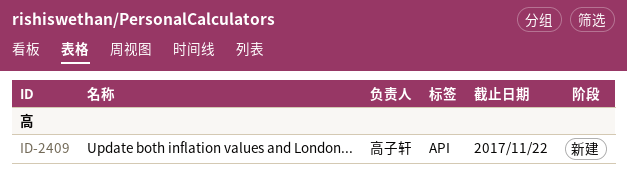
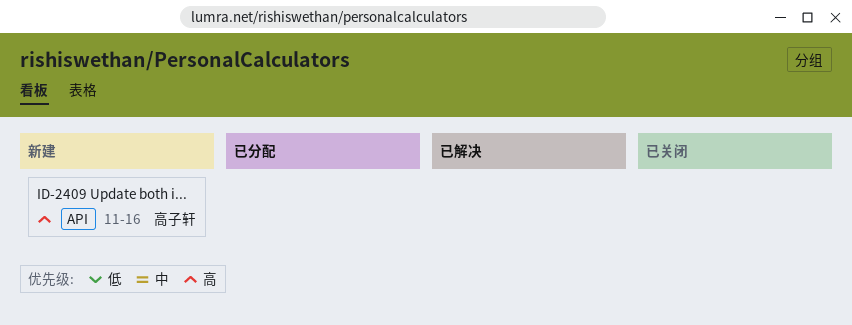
ID-2409, due: Nov 22 -> Nov 16

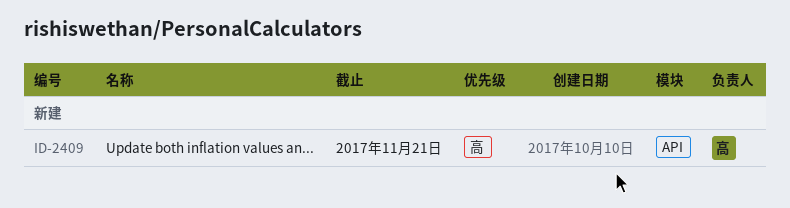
ID-2409, due: Nov 16 -> Nov 21

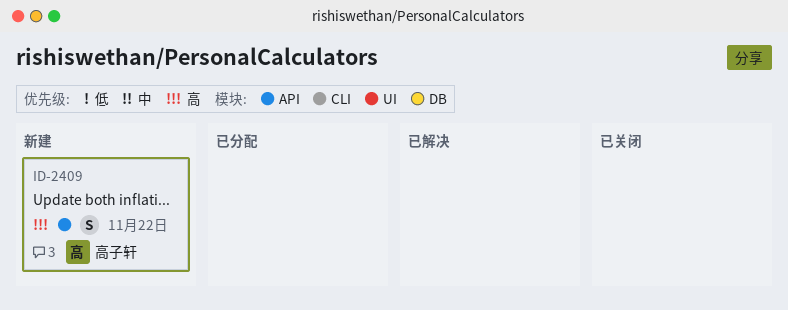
ID-2409, due: Nov 21 -> Nov 22

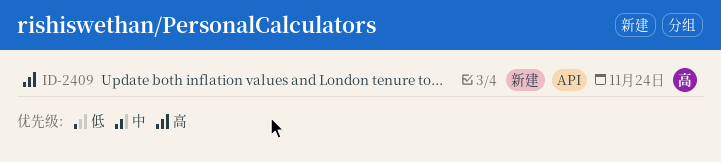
ID-2409, due: Nov 22 -> Nov 24

